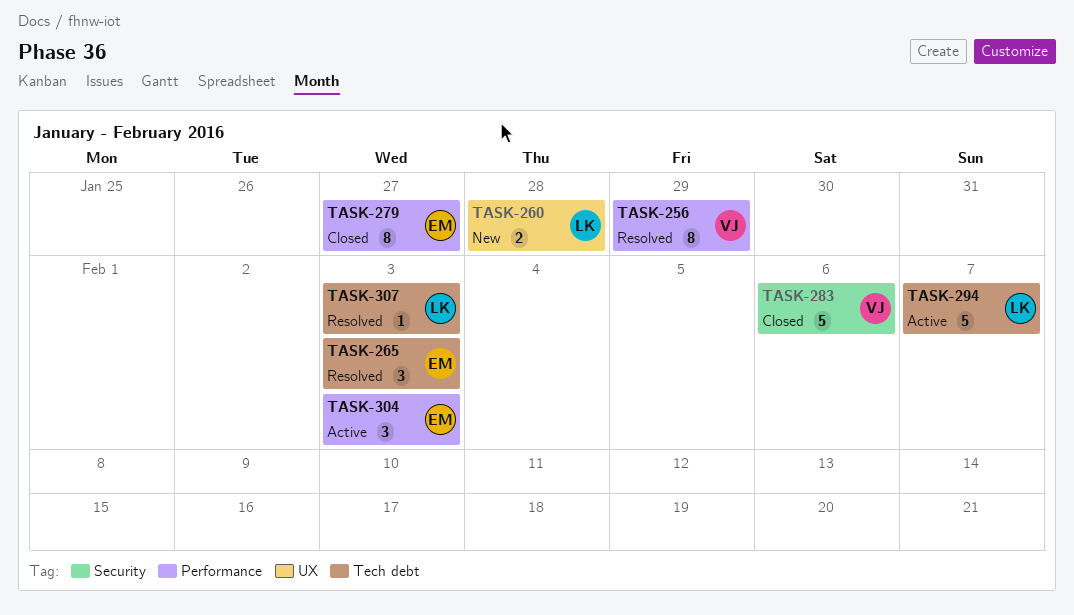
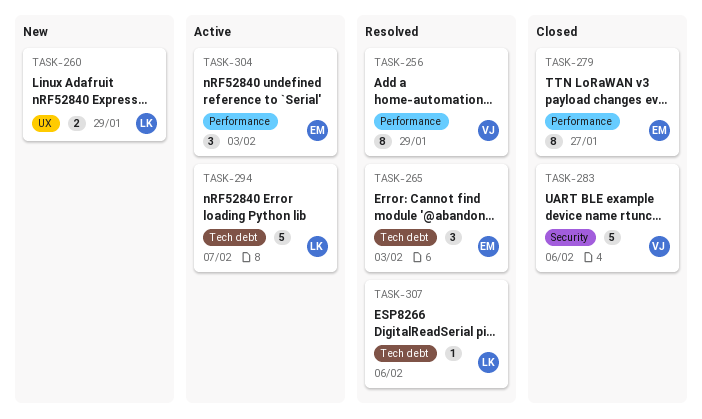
TASK-260, due: Jan 28 -> Jan 29
TASK-307, due: Feb 3 -> Feb 6

